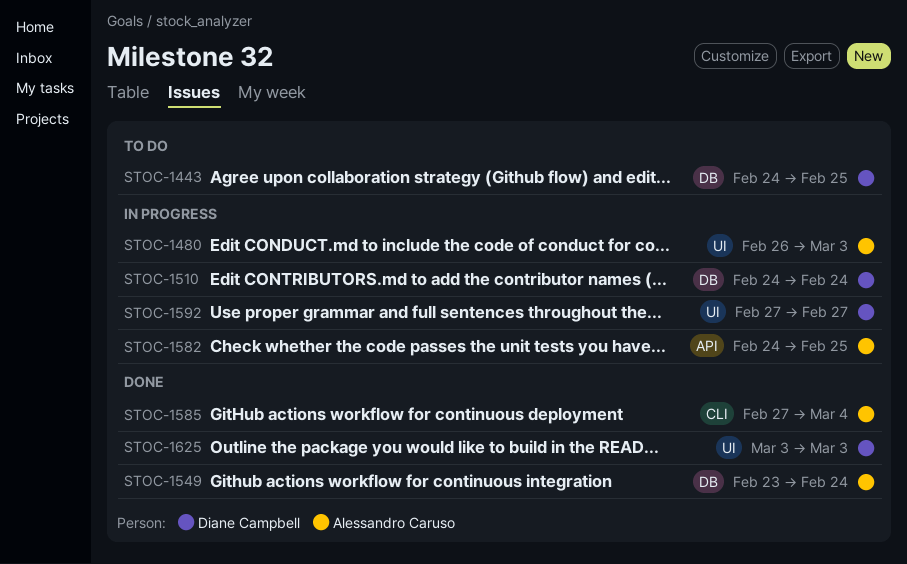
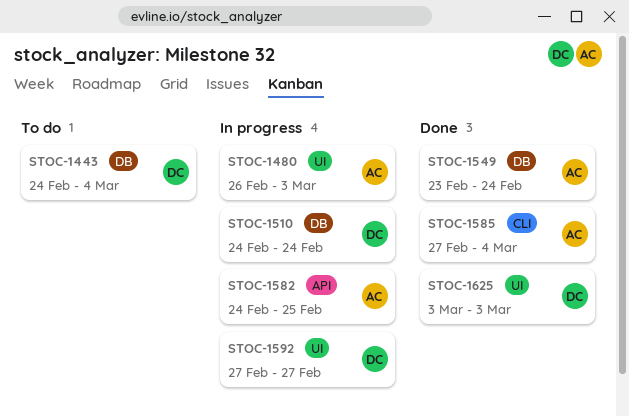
STOC-1443, due: Feb 25 -> Mar 4

